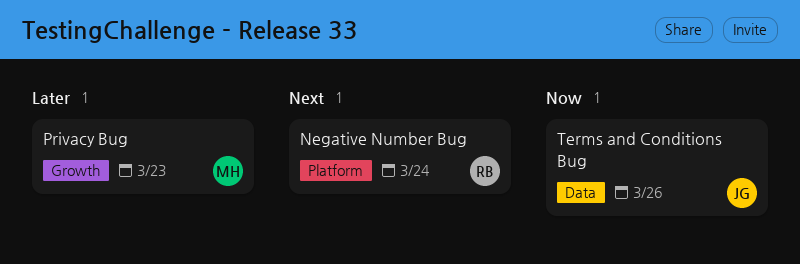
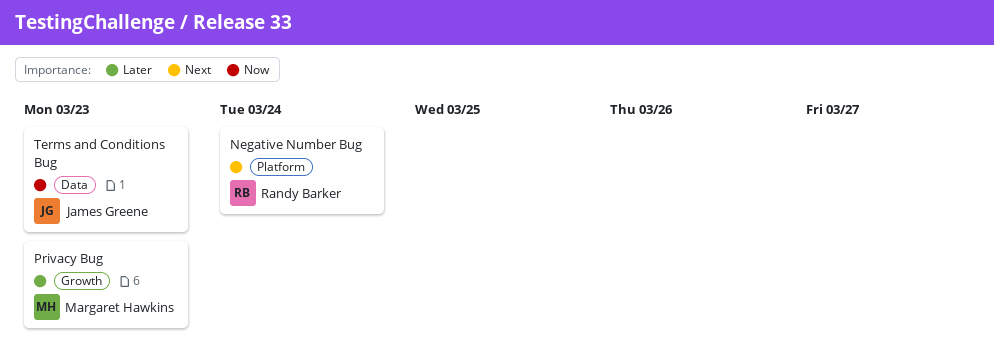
Terms and Conditions Bug, due: Mar 26 -> Mar 23

